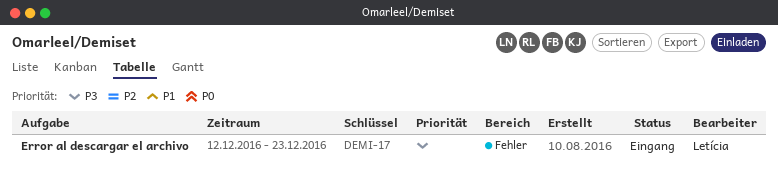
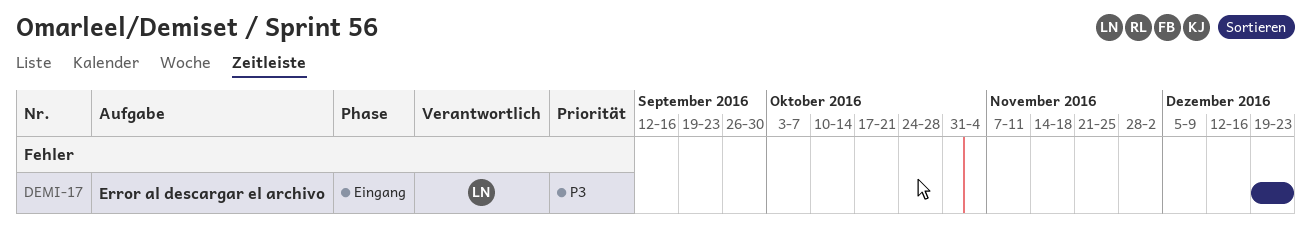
DEMI-17, start: Dec 12 -> Dec 19

